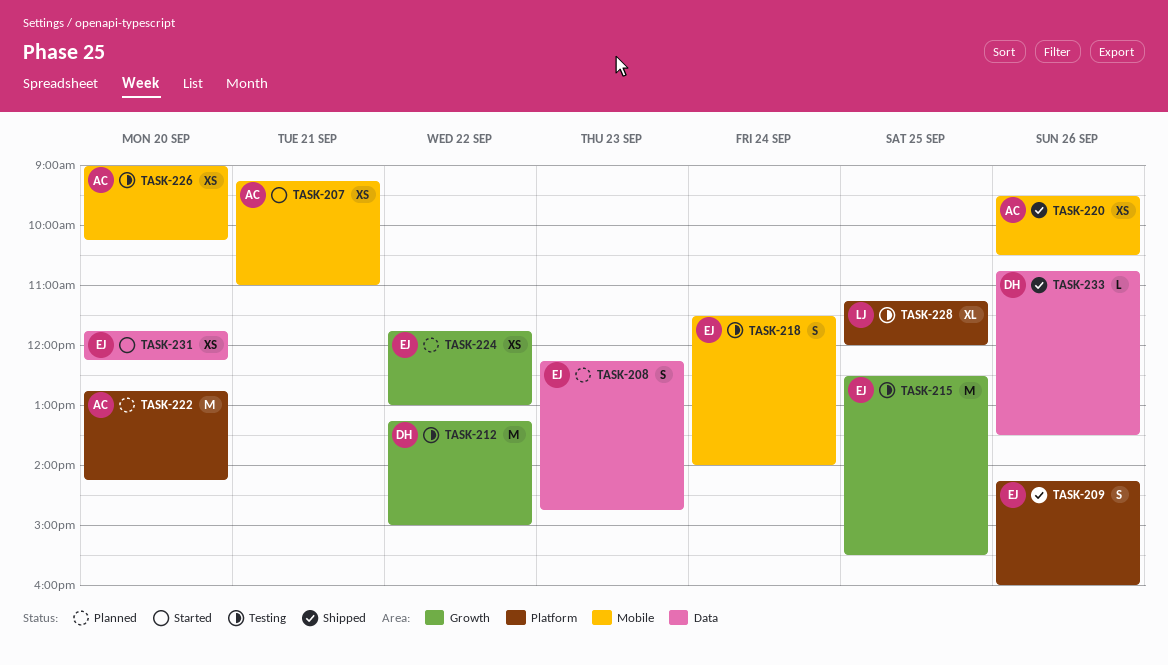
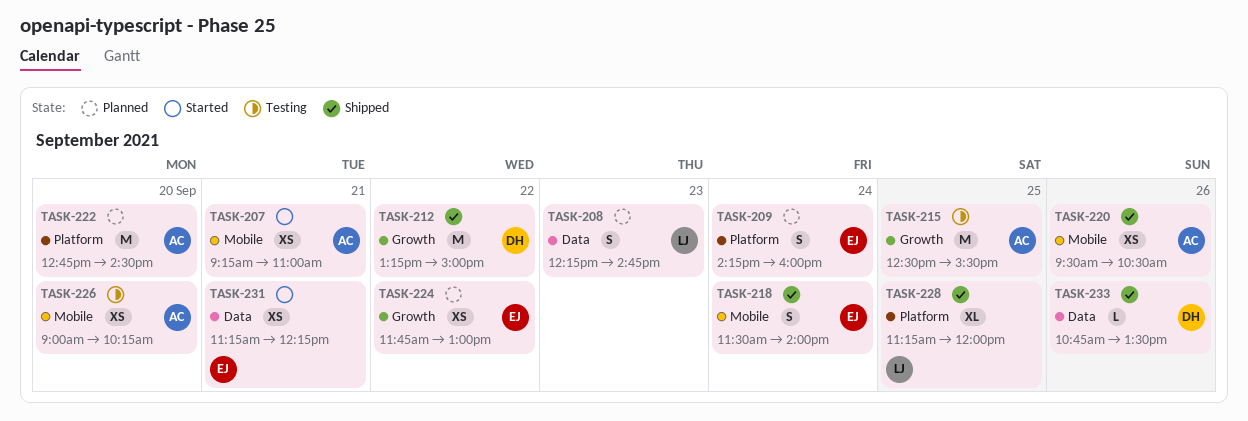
TASK-208, owner: EJ -> LJ
TASK-209, status: Shipped -> Planned
TASK-209, day: Sep 26 -> Sep 24
TASK-212, status: Testing -> Shipped
TASK-215, owner: EJ -> AC
TASK-218, status: Testing -> Shipped
TASK-222, ends: 14:15 -> 14:30
TASK-228, status: Testing -> Shipped
TASK-231, day: Sep 20 -> Sep 21
TASK-231, begins: 11:45 -> 11:15

